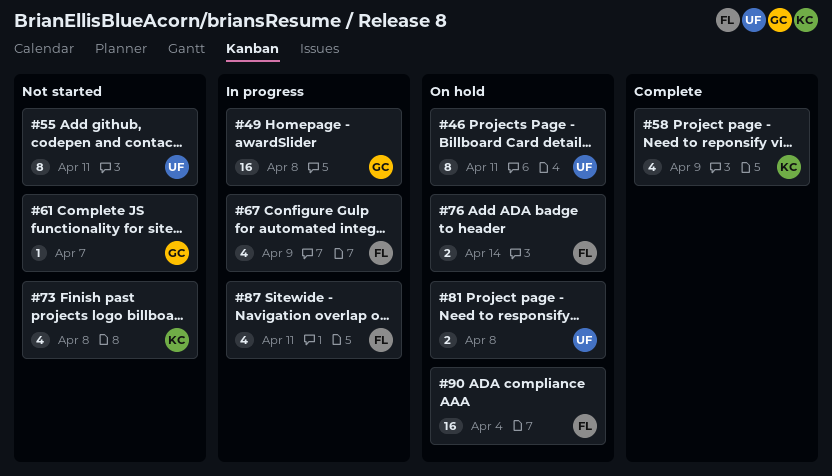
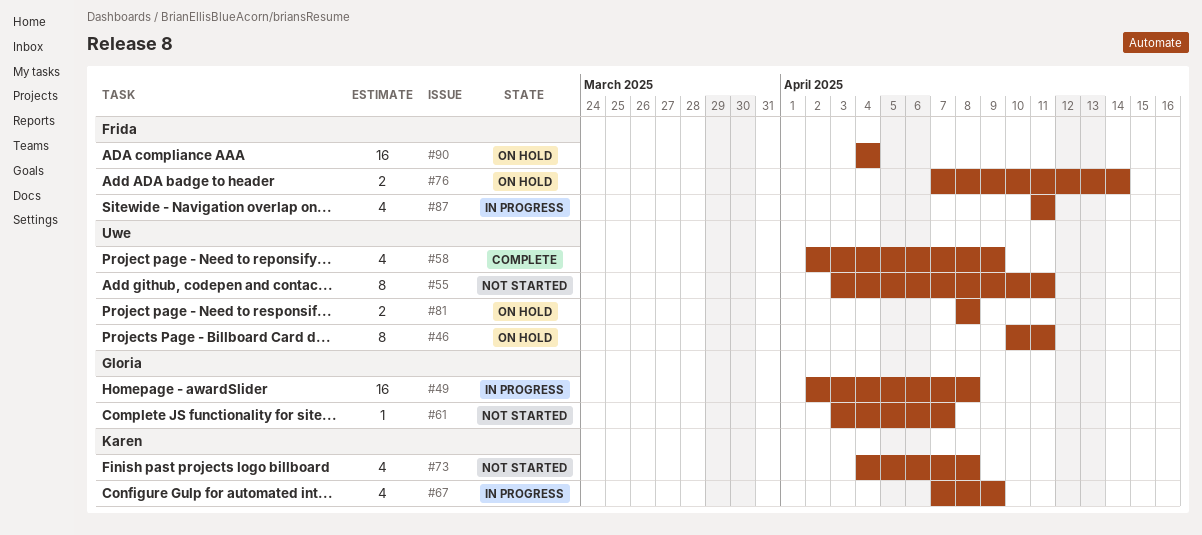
#58, owner: Karen -> Uwe
#67, owner: Frida -> Karen

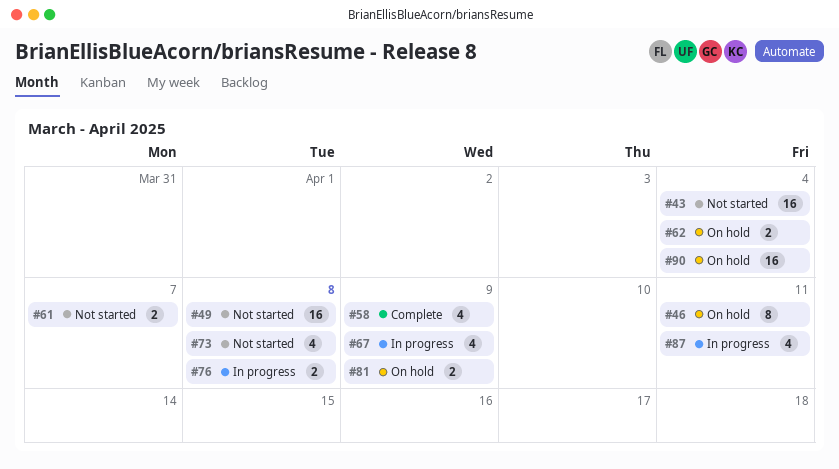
#43: none -> present
#49, status: In progress -> Not started
#55: present -> none
#61, estimate: 1 -> 2
#62: none -> present
#76, status: On hold -> In progress
#76, due: Apr 14 -> Apr 8
#81, due: Apr 8 -> Apr 9

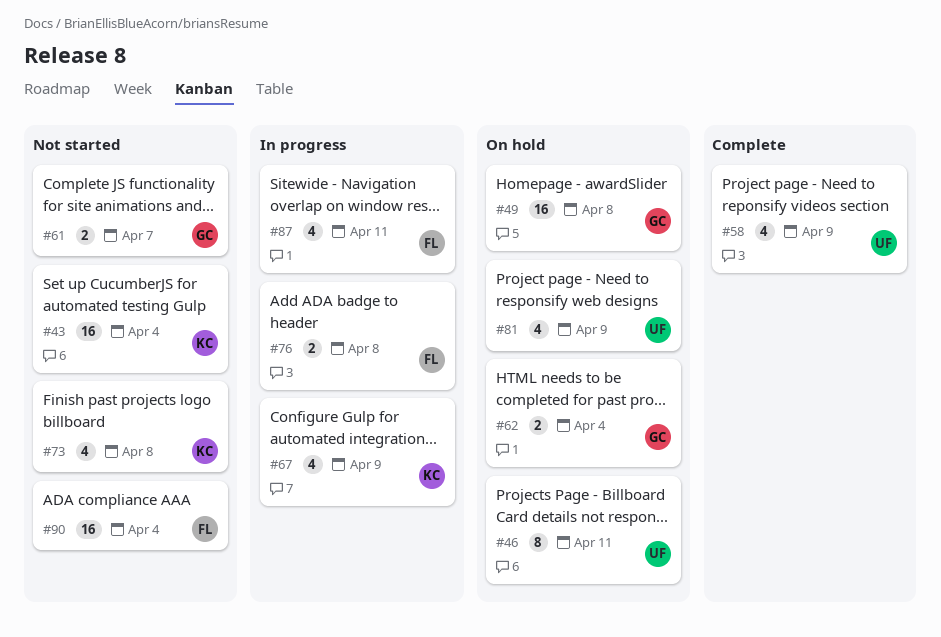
#49, status: Not started -> On hold
#81, estimate: 2 -> 4
#90, status: On hold -> Not started

